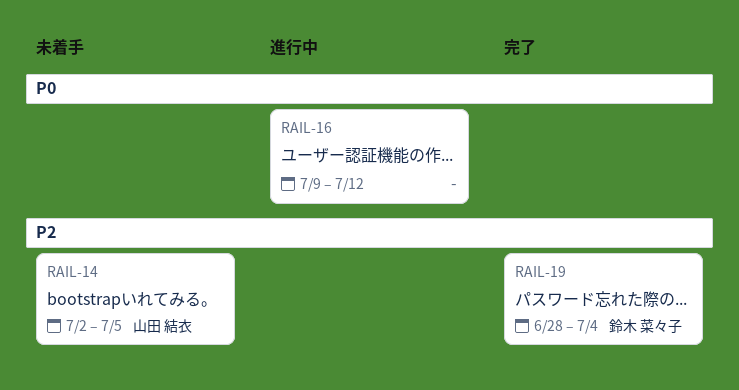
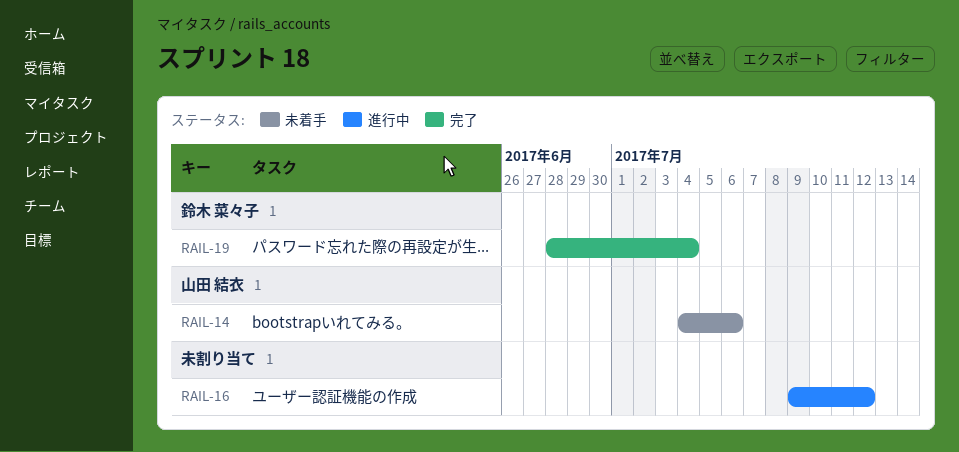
RAIL-14, start: Jul 2 -> Jul 4
RAIL-14, due: Jul 5 -> Jul 6

